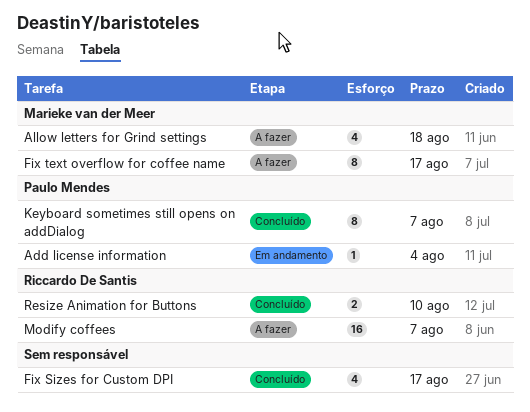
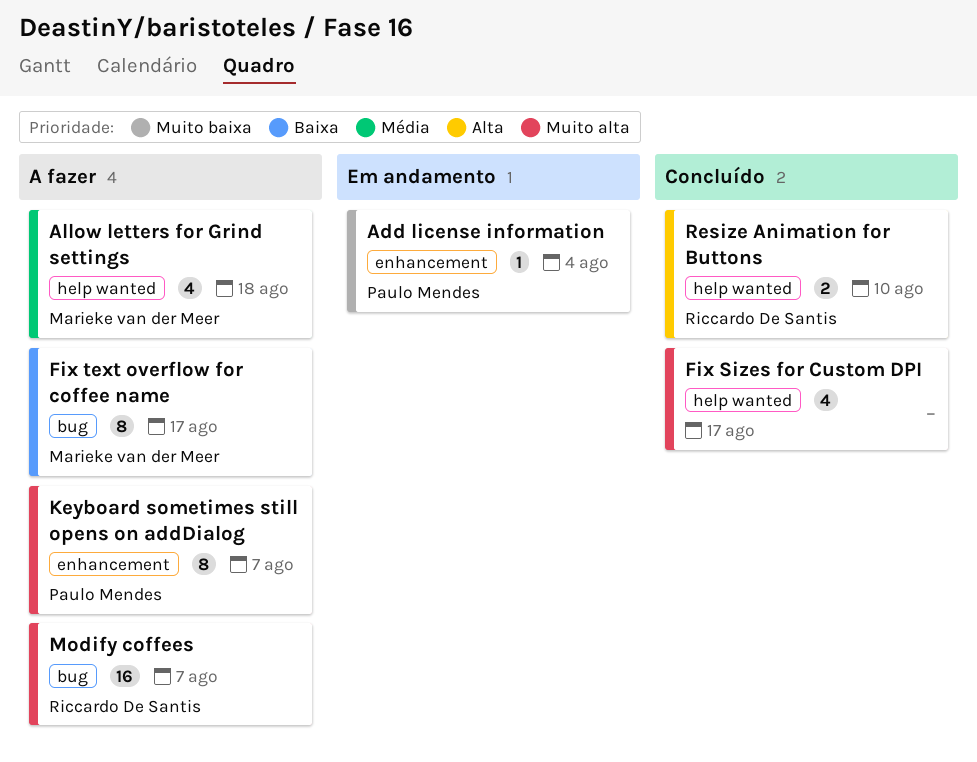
Keyboard sometimes still opens on addDialog, status: Concluído -> A fazer

